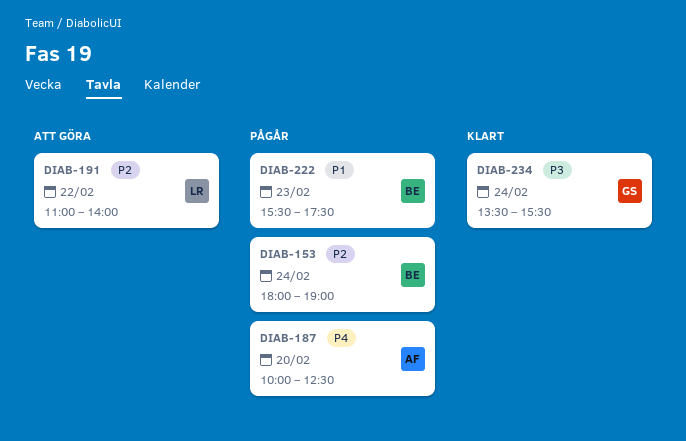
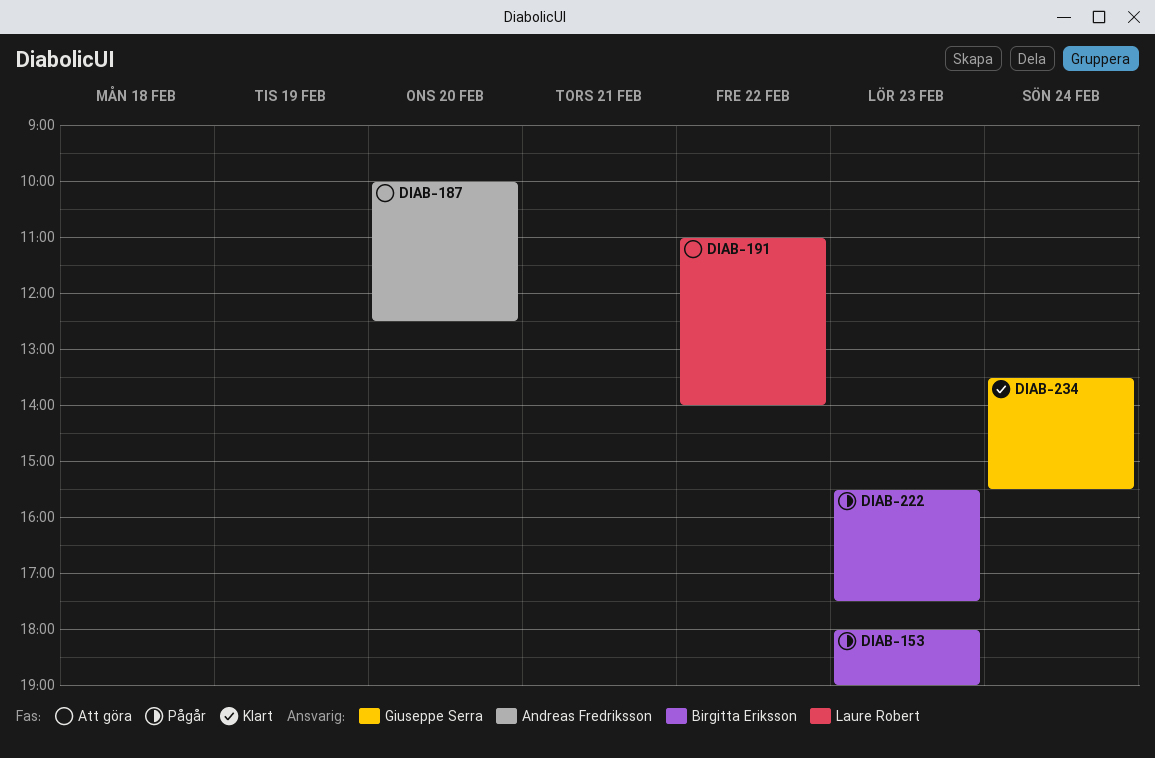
DIAB-153, day: Feb 24 -> Feb 23
DIAB-187, status: Pågår -> Att göra

